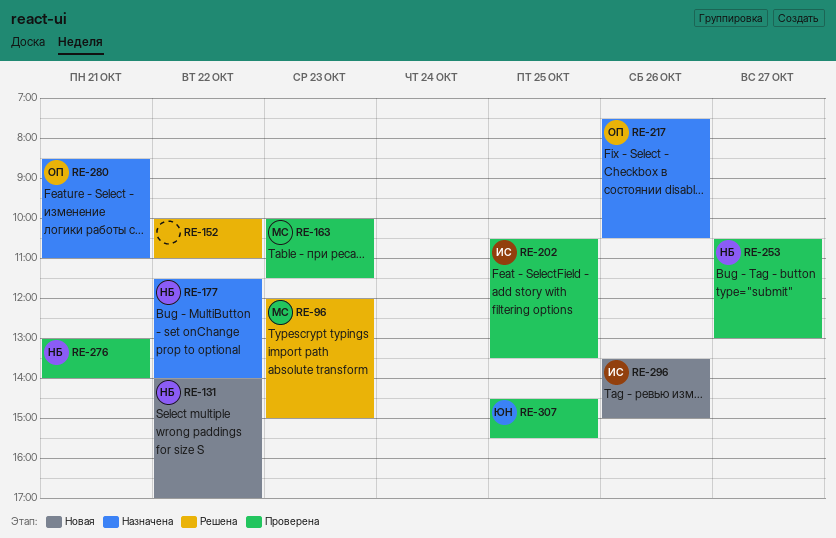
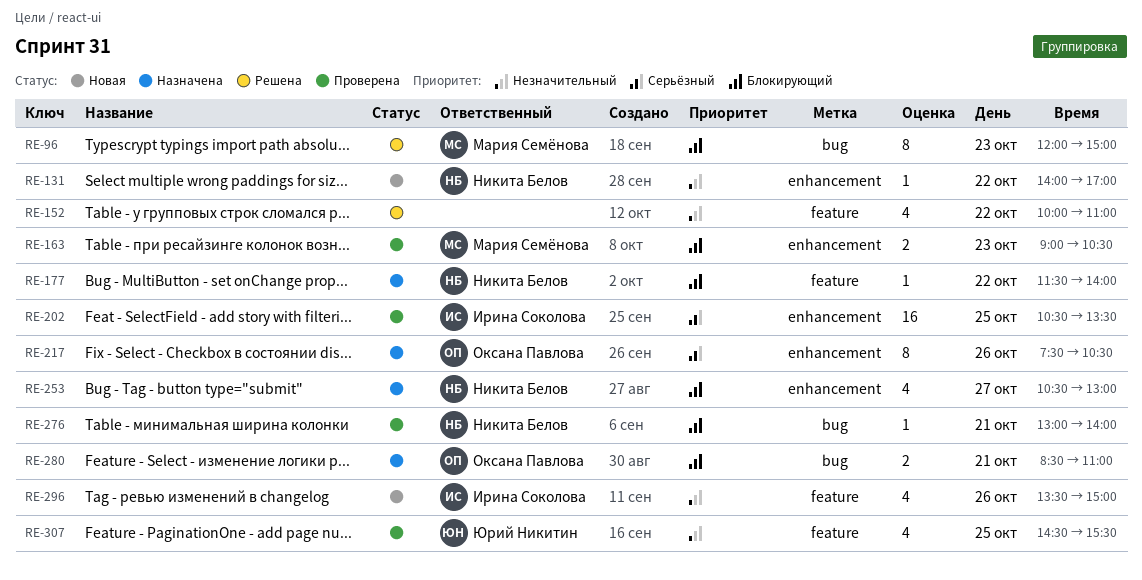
RE-163, begins: 10:00 -> 09:00
RE-163, ends: 11:30 -> 10:30
RE-253, status: Проверена -> Назначена

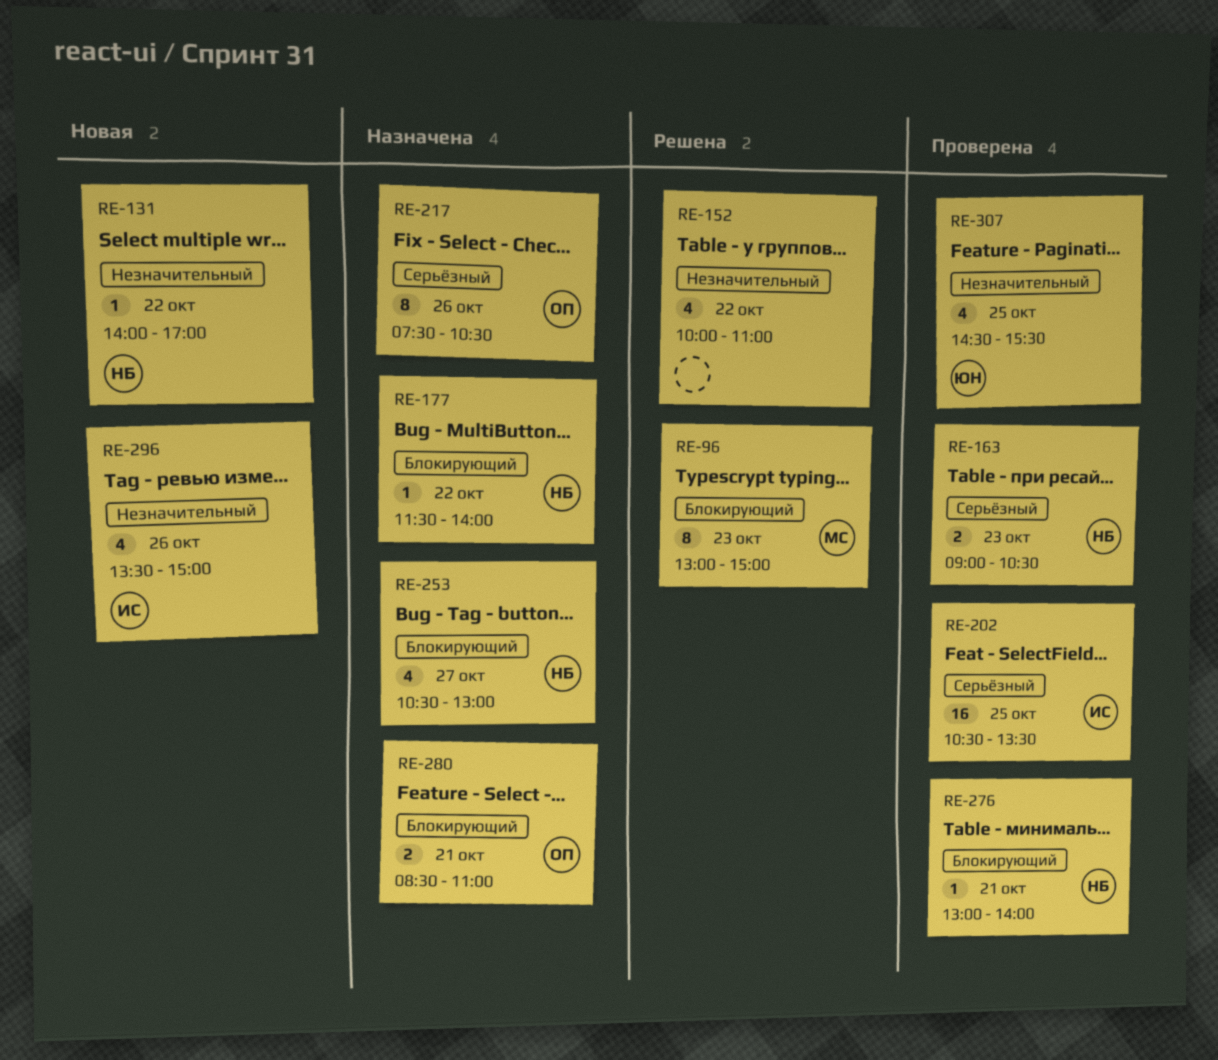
RE-96, begins: 12:00 -> 13:00
RE-163, owner: Мария Семёнова -> Никита Белов
RE-163, priority: Блокирующий -> Серьёзный

